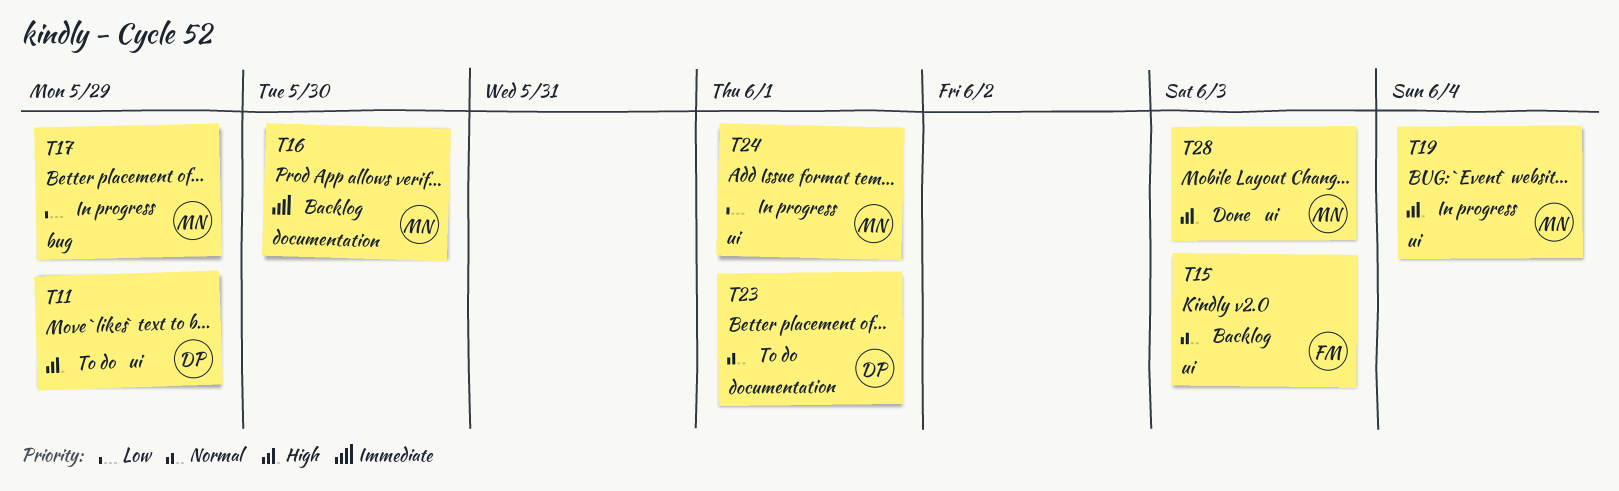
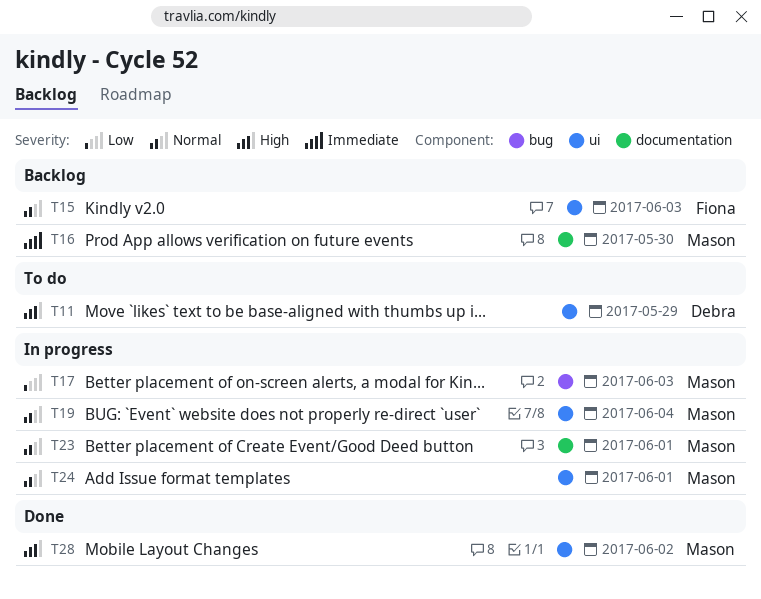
T17, due: May 29 -> Jun 3
T19, priority: High -> Normal
T23, status: To do -> In progress
T23, owner: Debra -> Mason
T24, priority: Low -> Normal
T28, due: Jun 3 -> Jun 2

